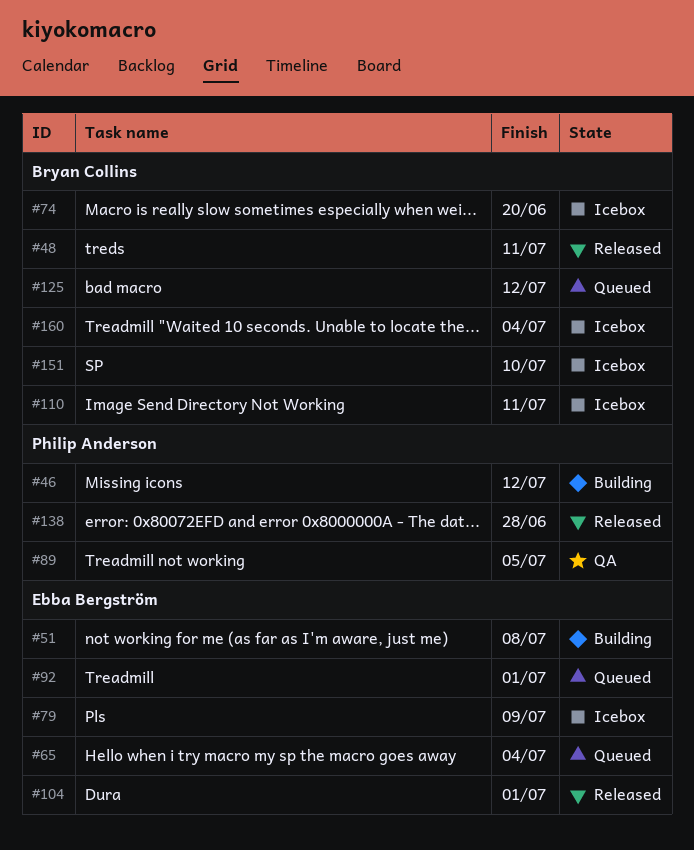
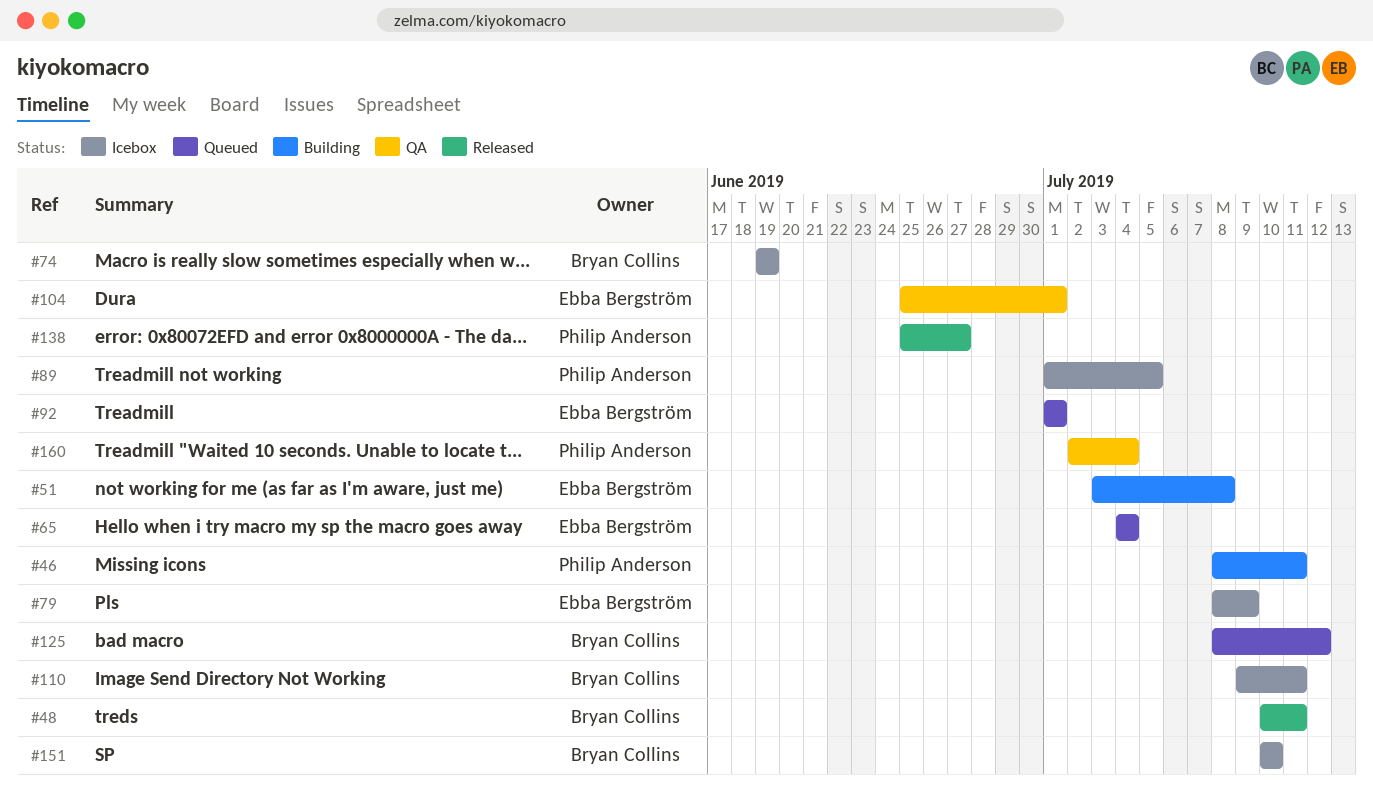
#46, due: Jul 12 -> Jul 11
#74, due: Jun 20 -> Jun 19
#89, status: QA -> Icebox
#104, status: Released -> QA
#138, due: Jun 28 -> Jun 27
#160, status: Icebox -> QA
#160, owner: Bryan Collins -> Philip Anderson

